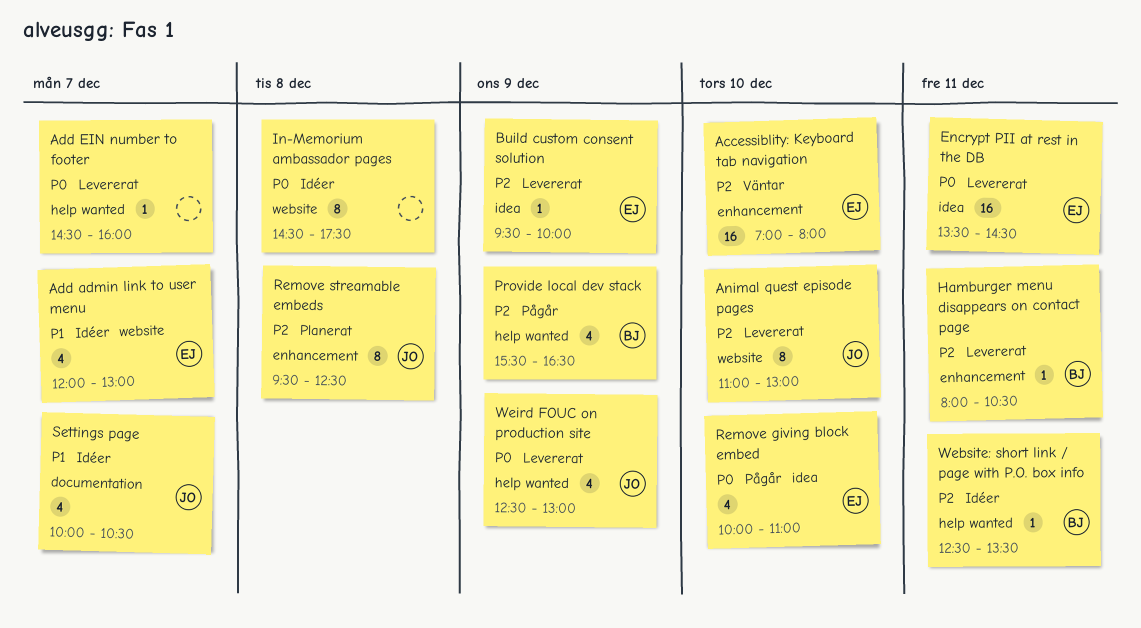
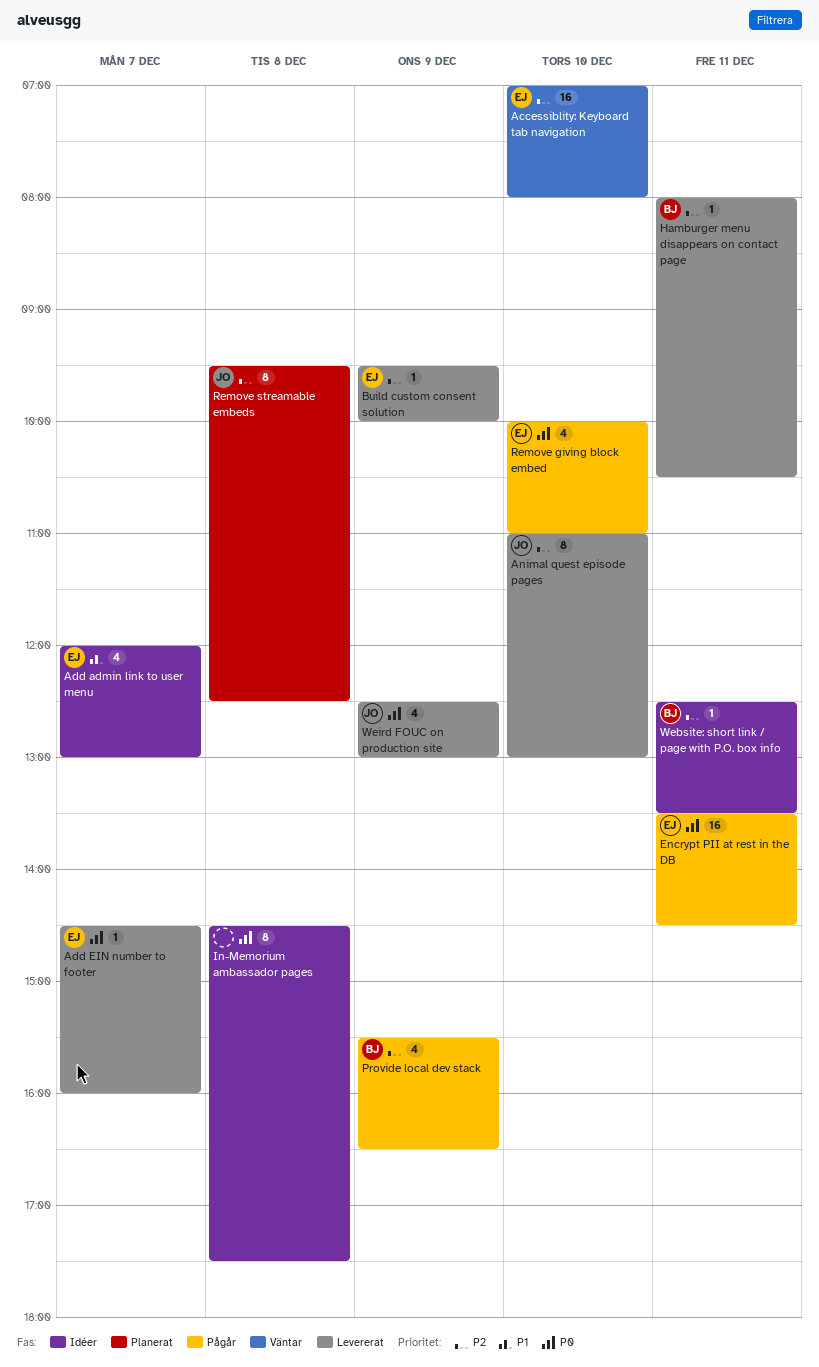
Add EIN number to footer, owner: none -> EJ
Encrypt PII at rest in the DB, status: Levererat -> Pågår
Settings page: present -> none

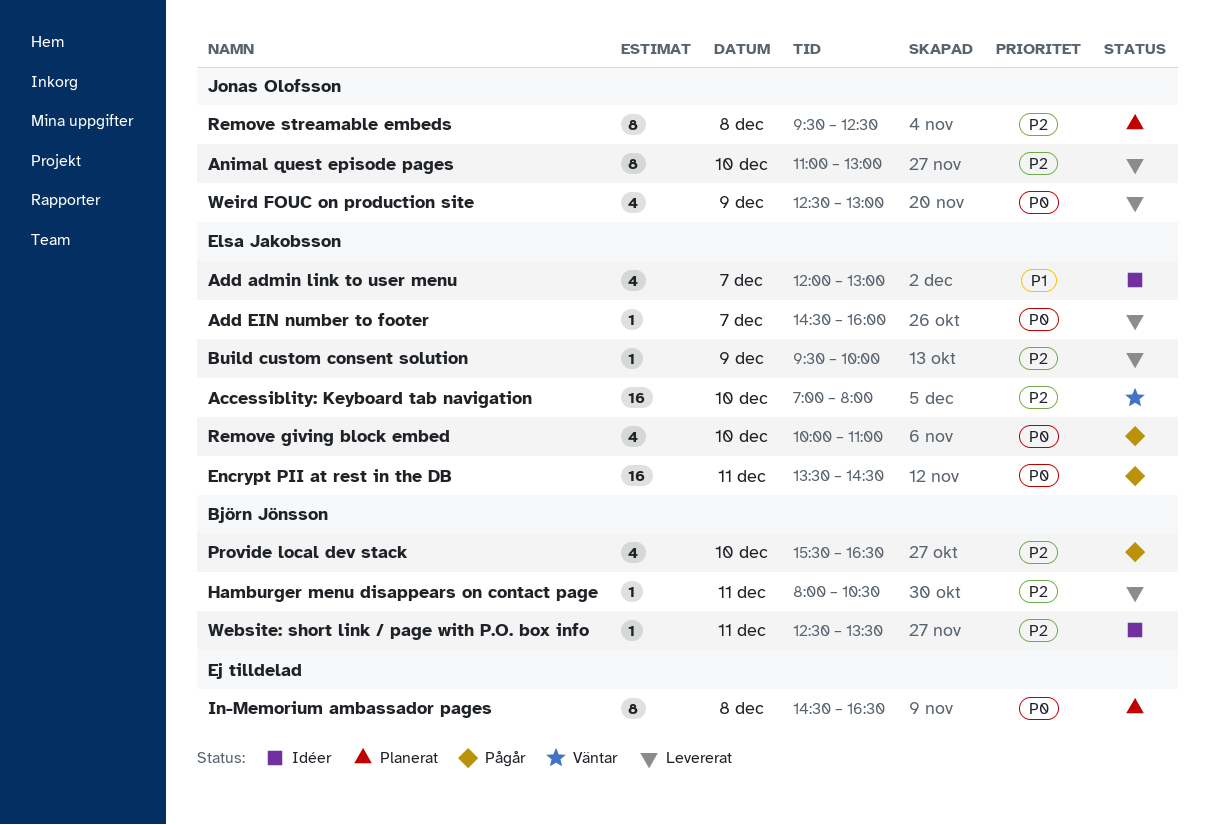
In-Memorium ambassador pages, status: Idéer -> Planerat
In-Memorium ambassador pages, ends: 17:30 -> 16:30
Provide local dev stack, day: Dec 9 -> Dec 10

